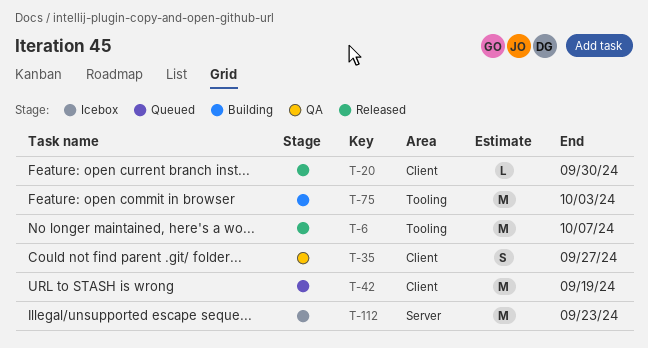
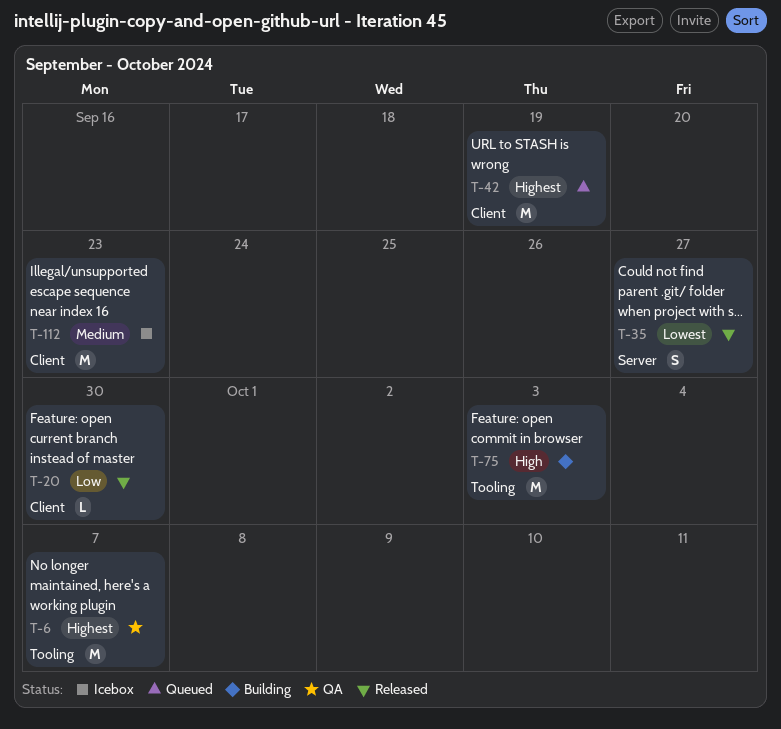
T-6, status: Released -> QA
T-35, status: QA -> Released
T-35, label: Client -> Server
T-112, label: Server -> Client

